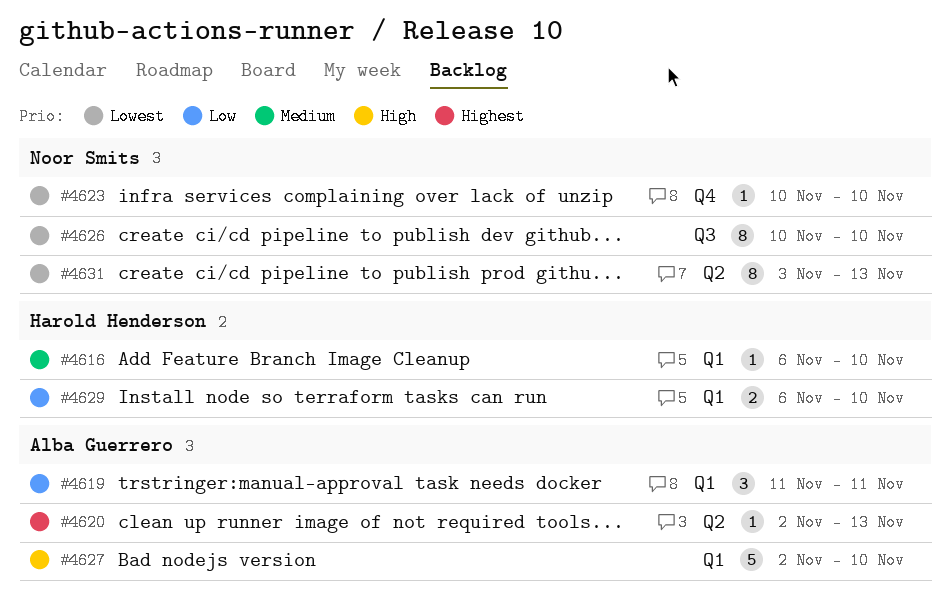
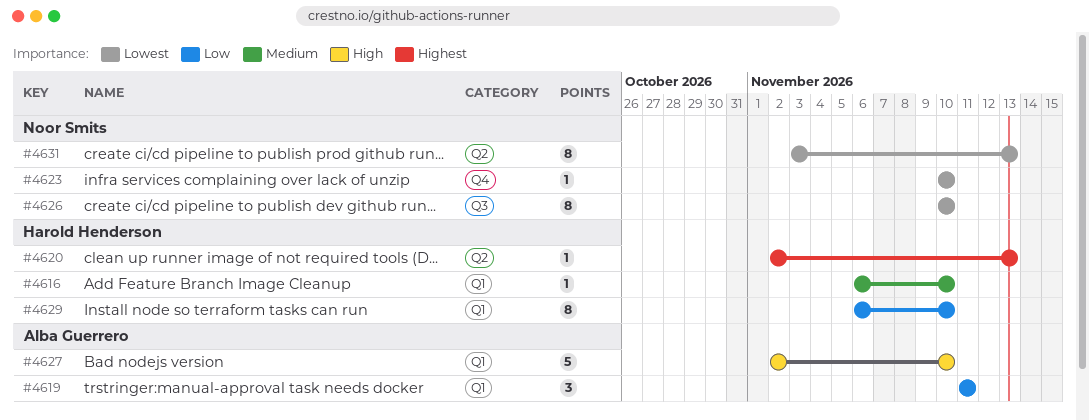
#4620, owner: Alba Guerrero -> Harold Henderson
#4629, estimate: 2 -> 8

